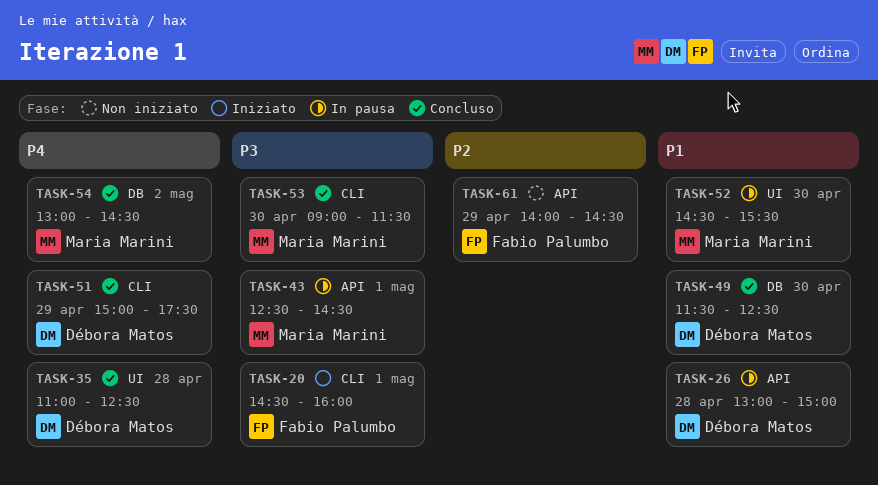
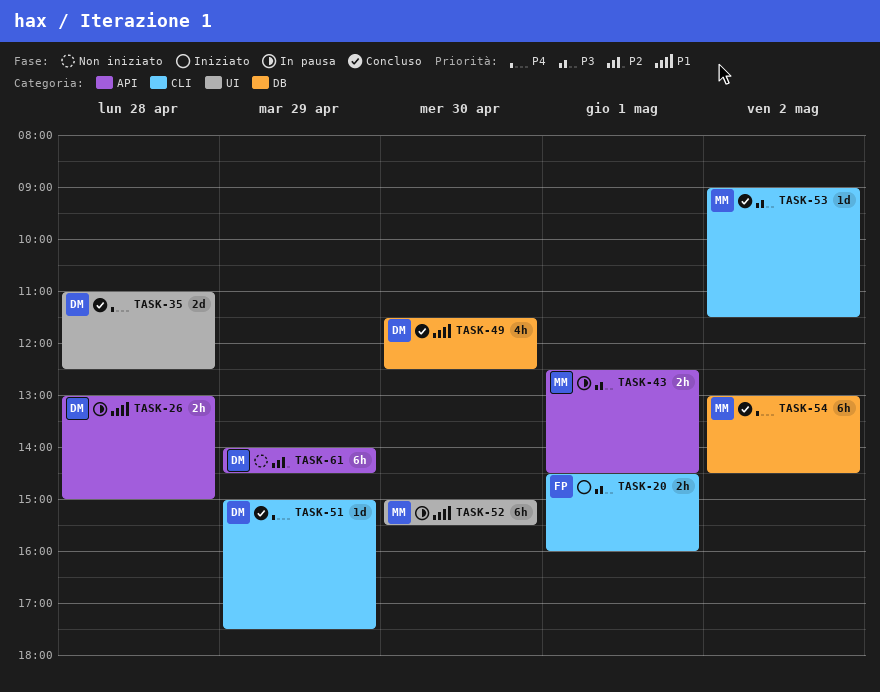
TASK-52, begins: 14:30 -> 15:00
TASK-53, day: Apr 30 -> May 2
TASK-61, owner: Fabio Palumbo -> Débora Matos

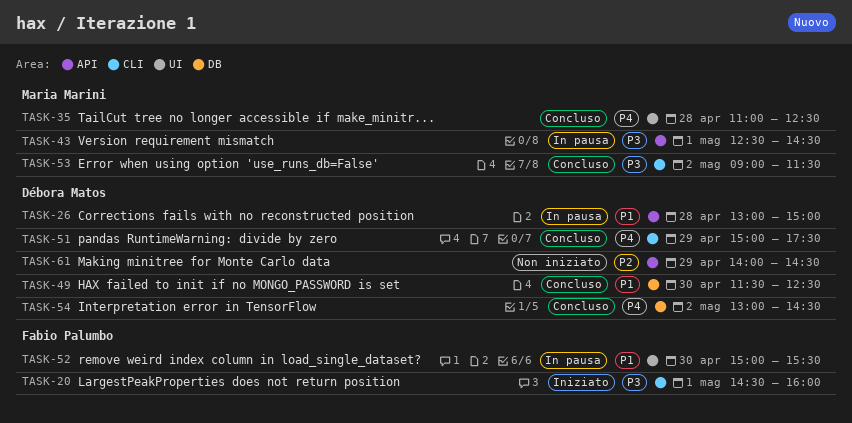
TASK-35, owner: Débora Matos -> Maria Marini
TASK-52, owner: Maria Marini -> Fabio Palumbo
TASK-54, owner: Maria Marini -> Débora Matos

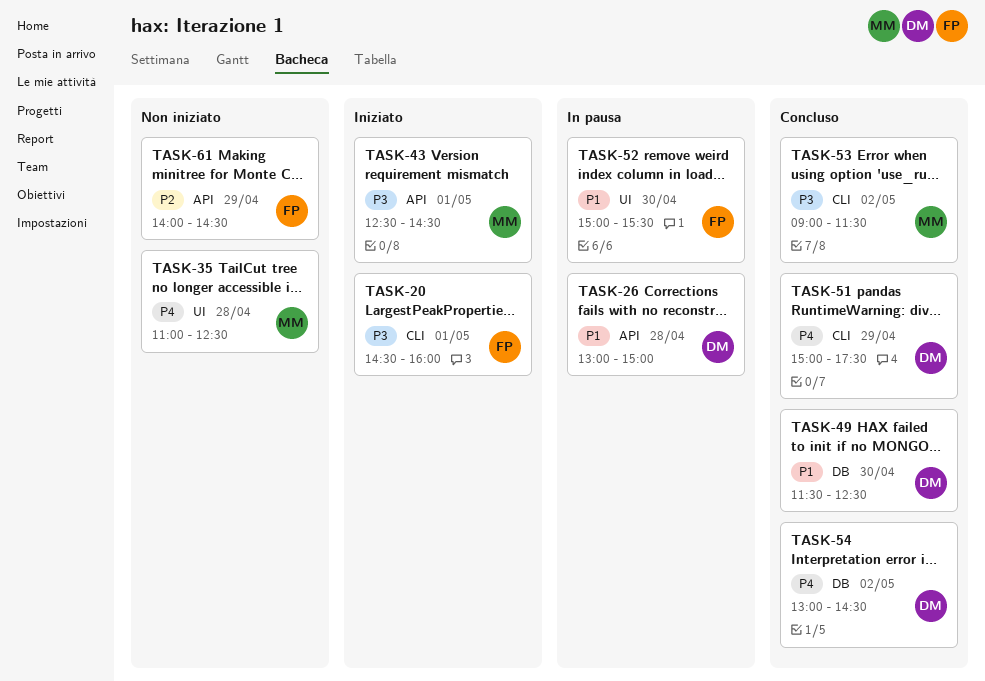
TASK-35, status: Concluso -> Non iniziato
TASK-43, status: In pausa -> Iniziato
TASK-61, owner: Débora Matos -> Fabio Palumbo

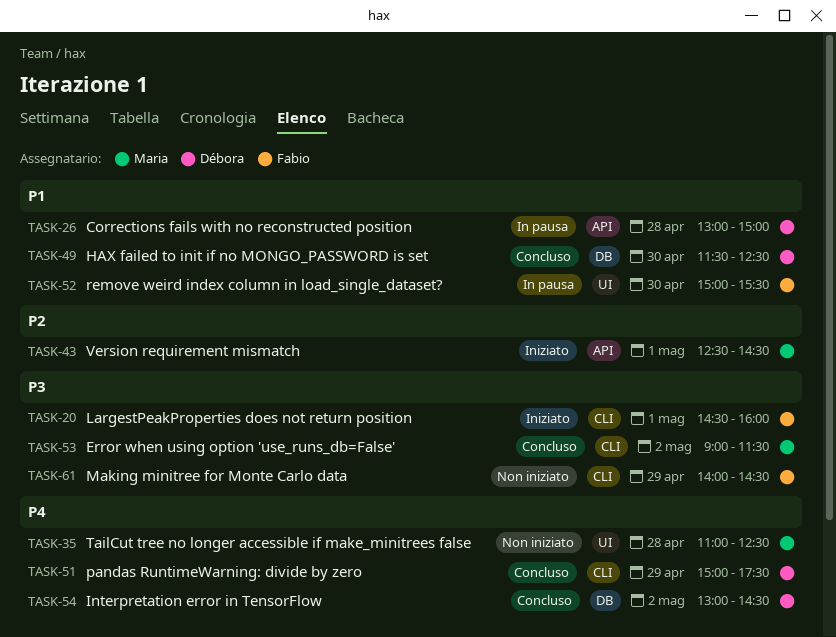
TASK-43, priority: P3 -> P2
TASK-61, priority: P2 -> P3
TASK-61, label: API -> CLI

